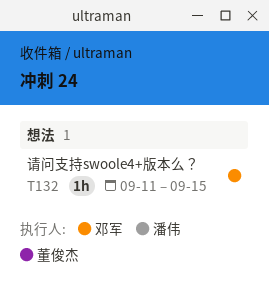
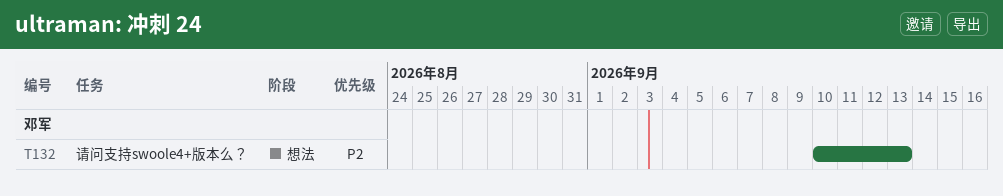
T132, start: Sep 11 -> Sep 10
T132, due: Sep 15 -> Sep 13

